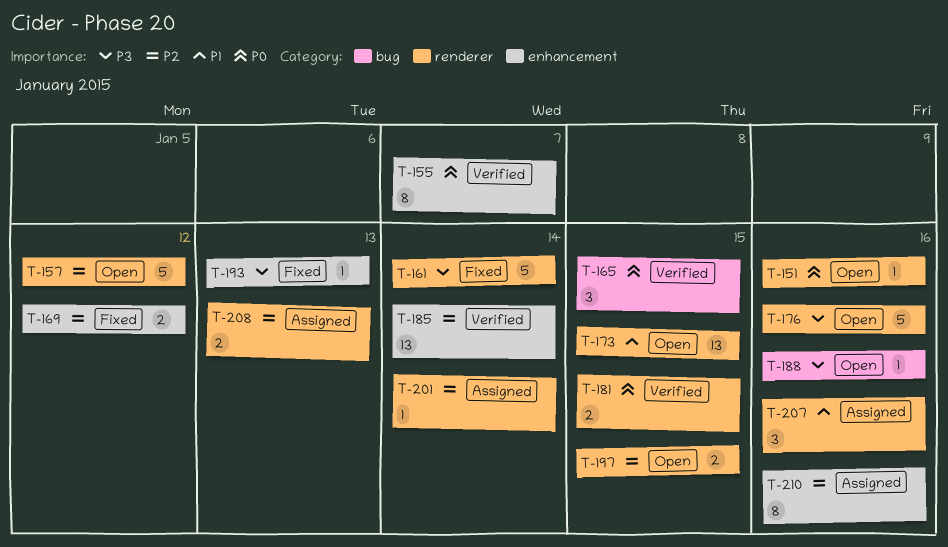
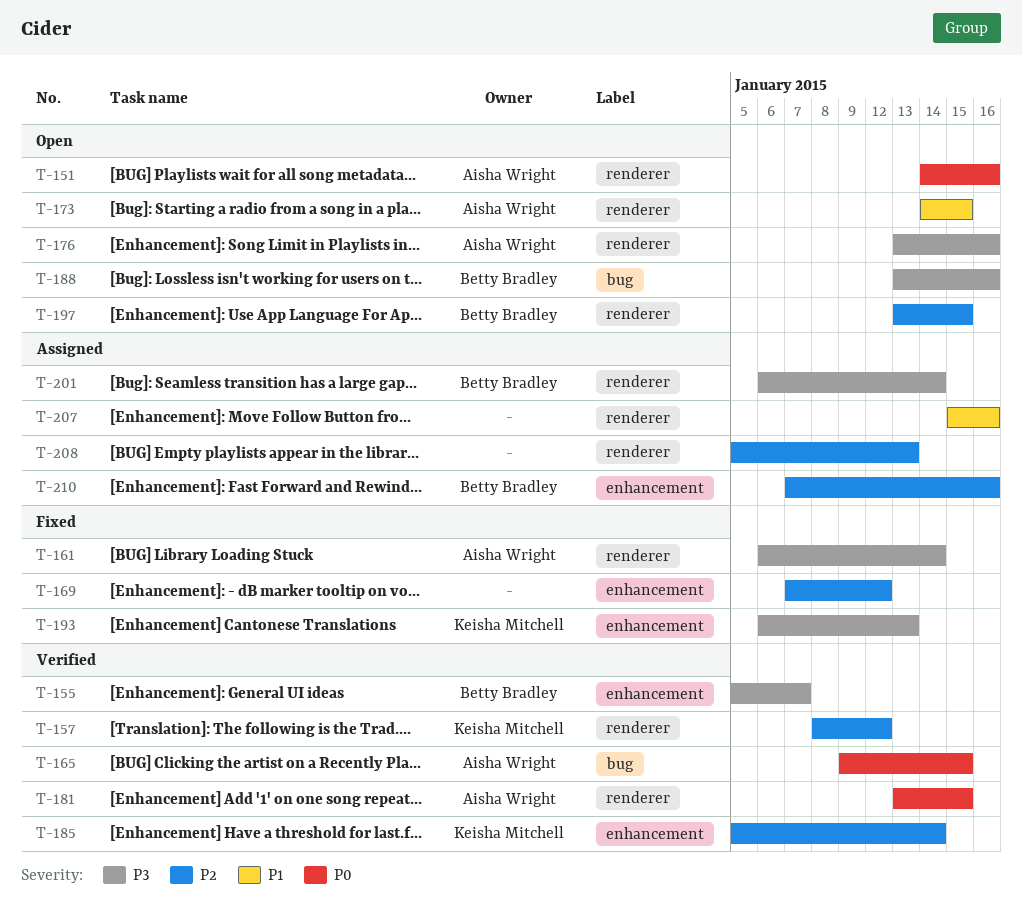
T-155, priority: P0 -> P3
T-157, status: Open -> Verified
T-201, priority: P2 -> P3

